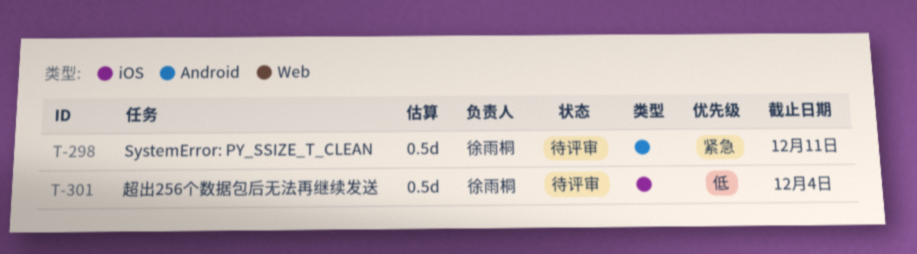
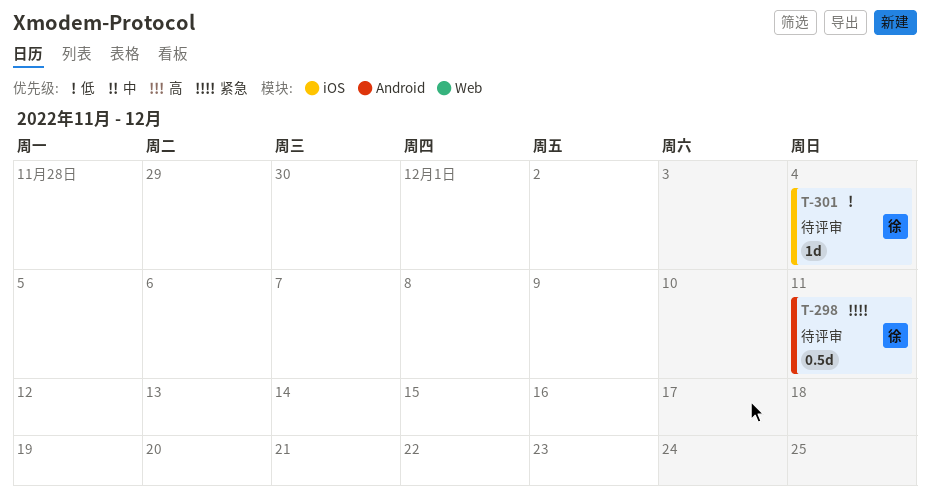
T-301, estimate: 0.5d -> 1d

